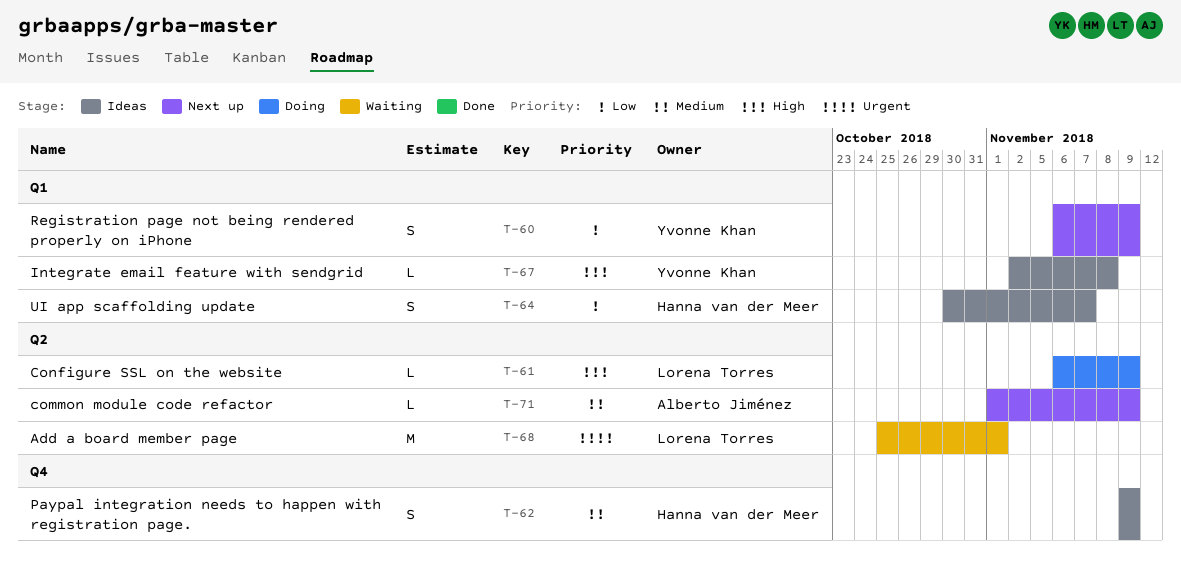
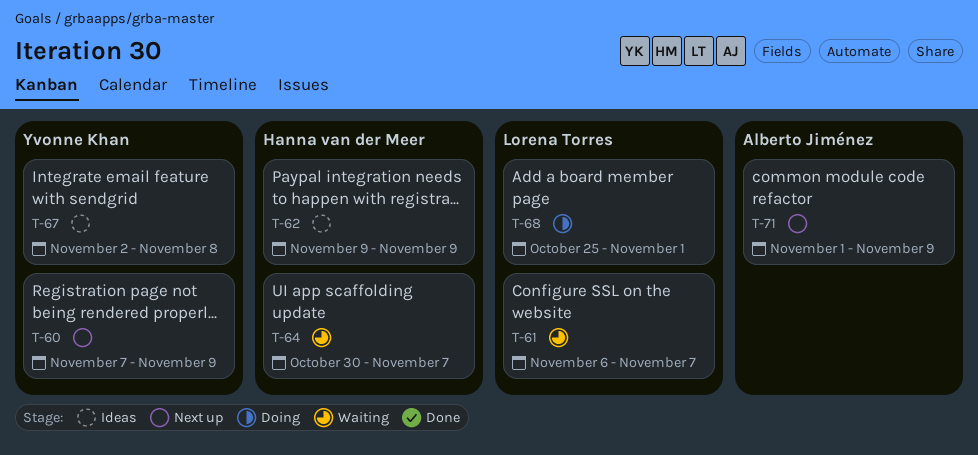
T-60, start: Nov 6 -> Nov 7
T-61, status: Doing -> Waiting
T-61, due: Nov 9 -> Nov 7
T-64, status: Ideas -> Waiting
T-68, status: Waiting -> Doing

